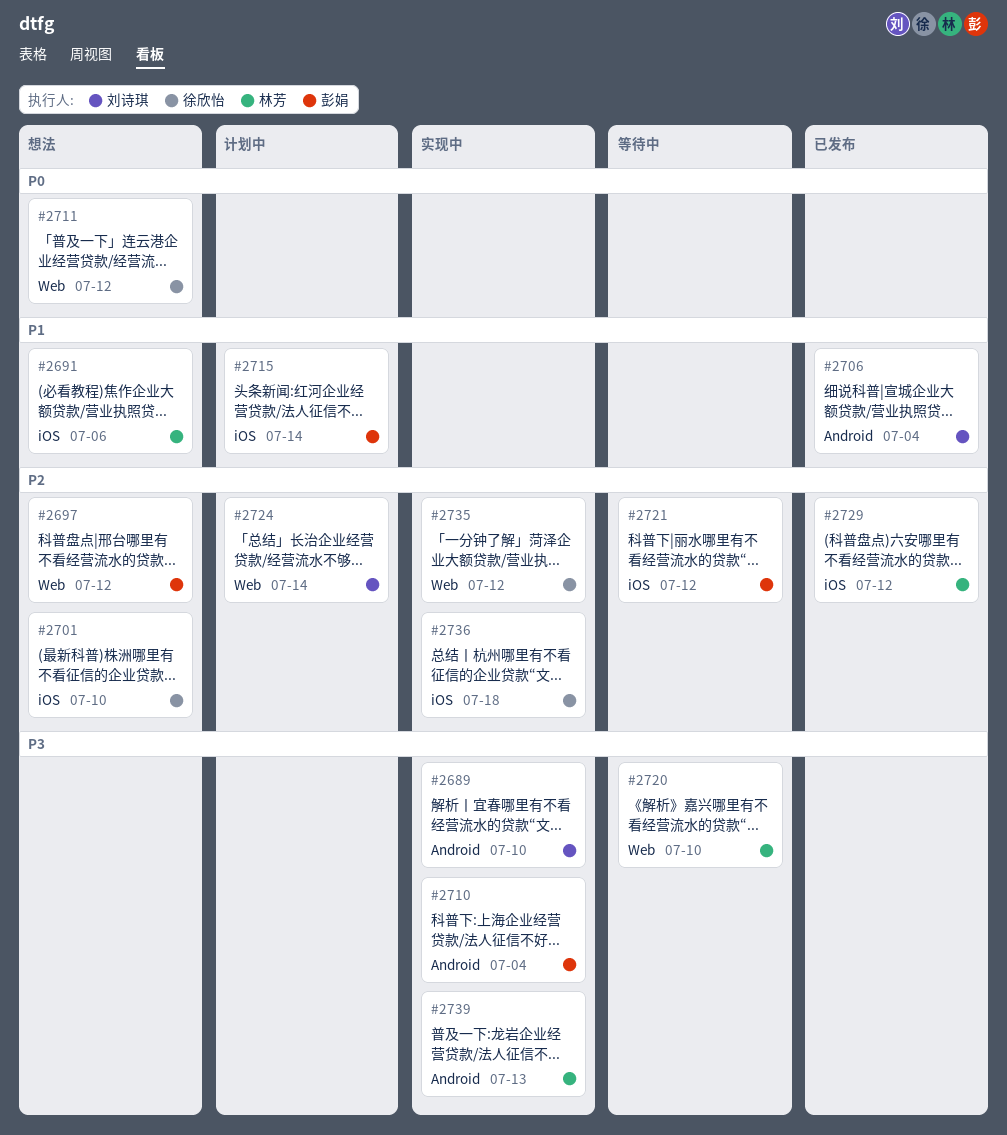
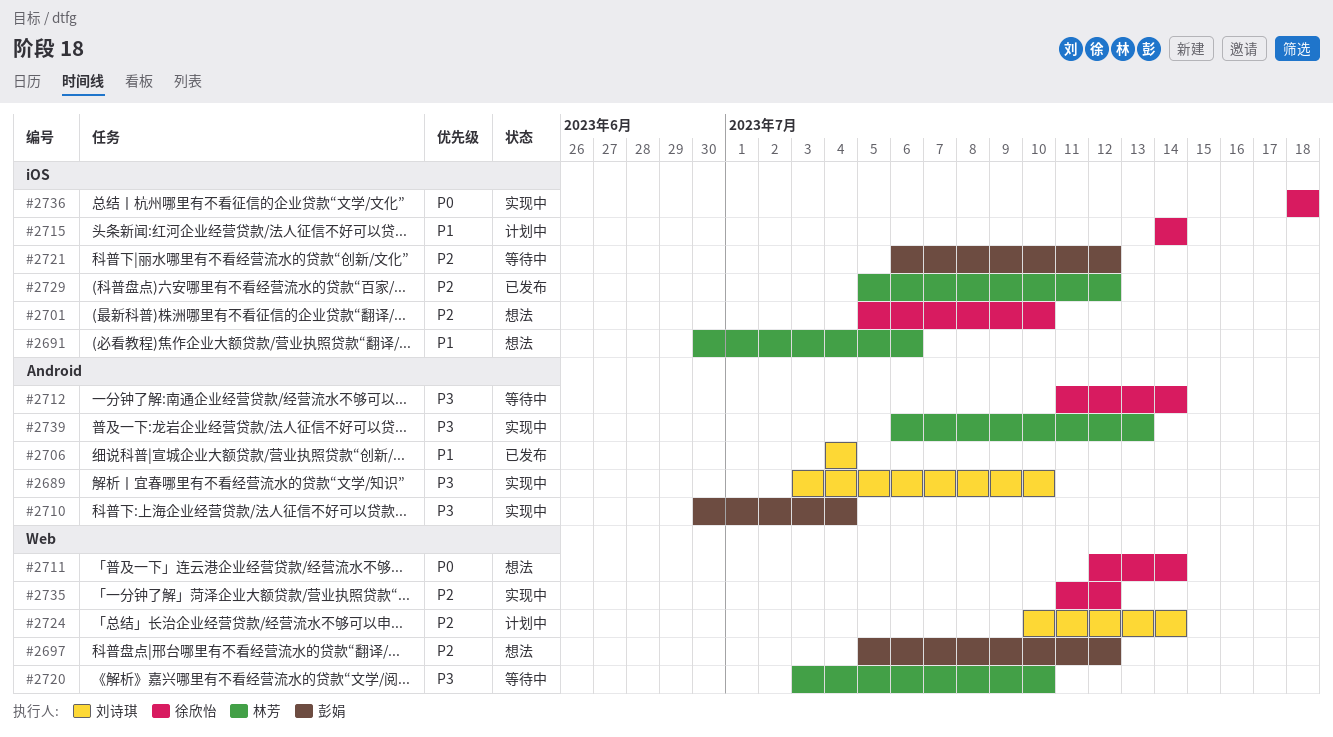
#2711, due: Jul 12 -> Jul 14
#2712: none -> present
#2715, owner: 彭娟 -> 徐欣怡
#2736, priority: P2 -> P0

